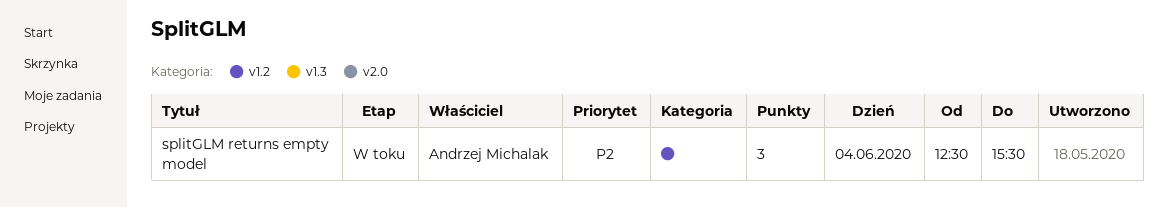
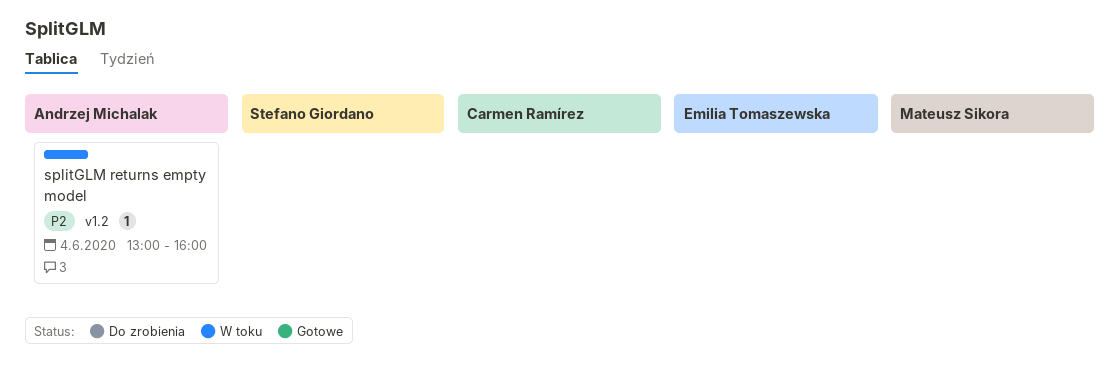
splitGLM returns empty model, estimate: 3 -> 1
splitGLM returns empty model, begins: 12:30 -> 13:00
splitGLM returns empty model, ends: 15:30 -> 16:00

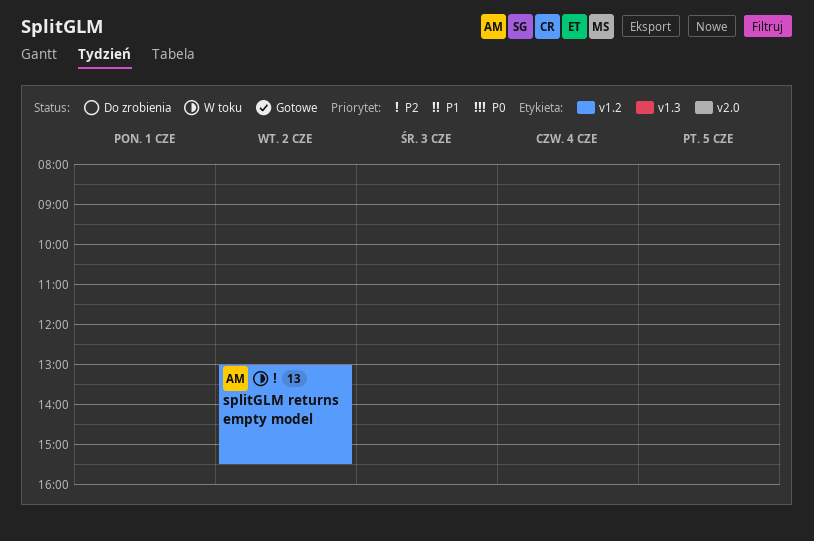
splitGLM returns empty model, estimate: 1 -> 13
splitGLM returns empty model, day: Jun 4 -> Jun 2
splitGLM returns empty model, ends: 16:00 -> 15:30

